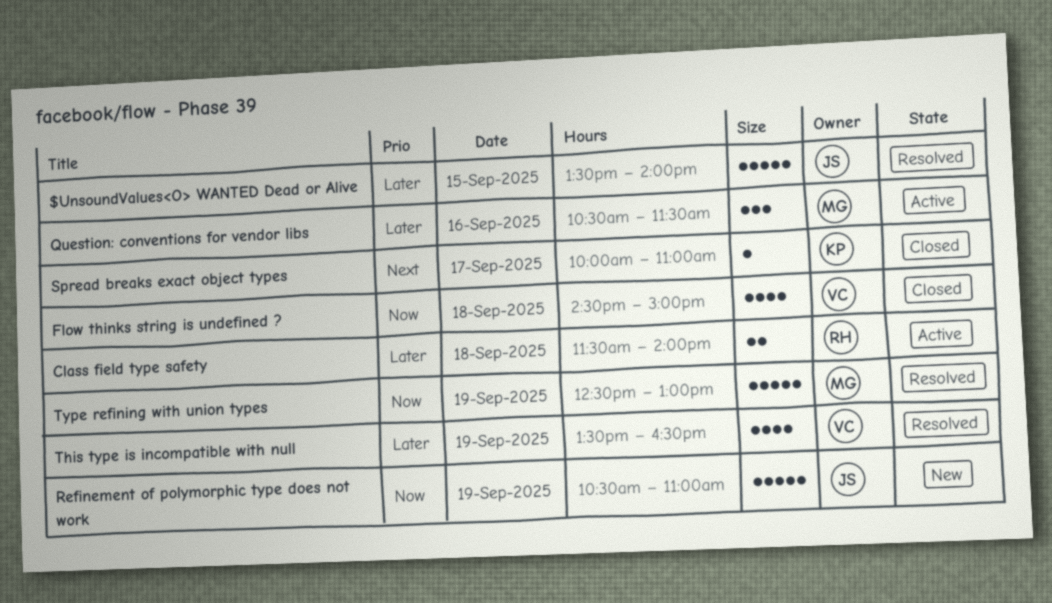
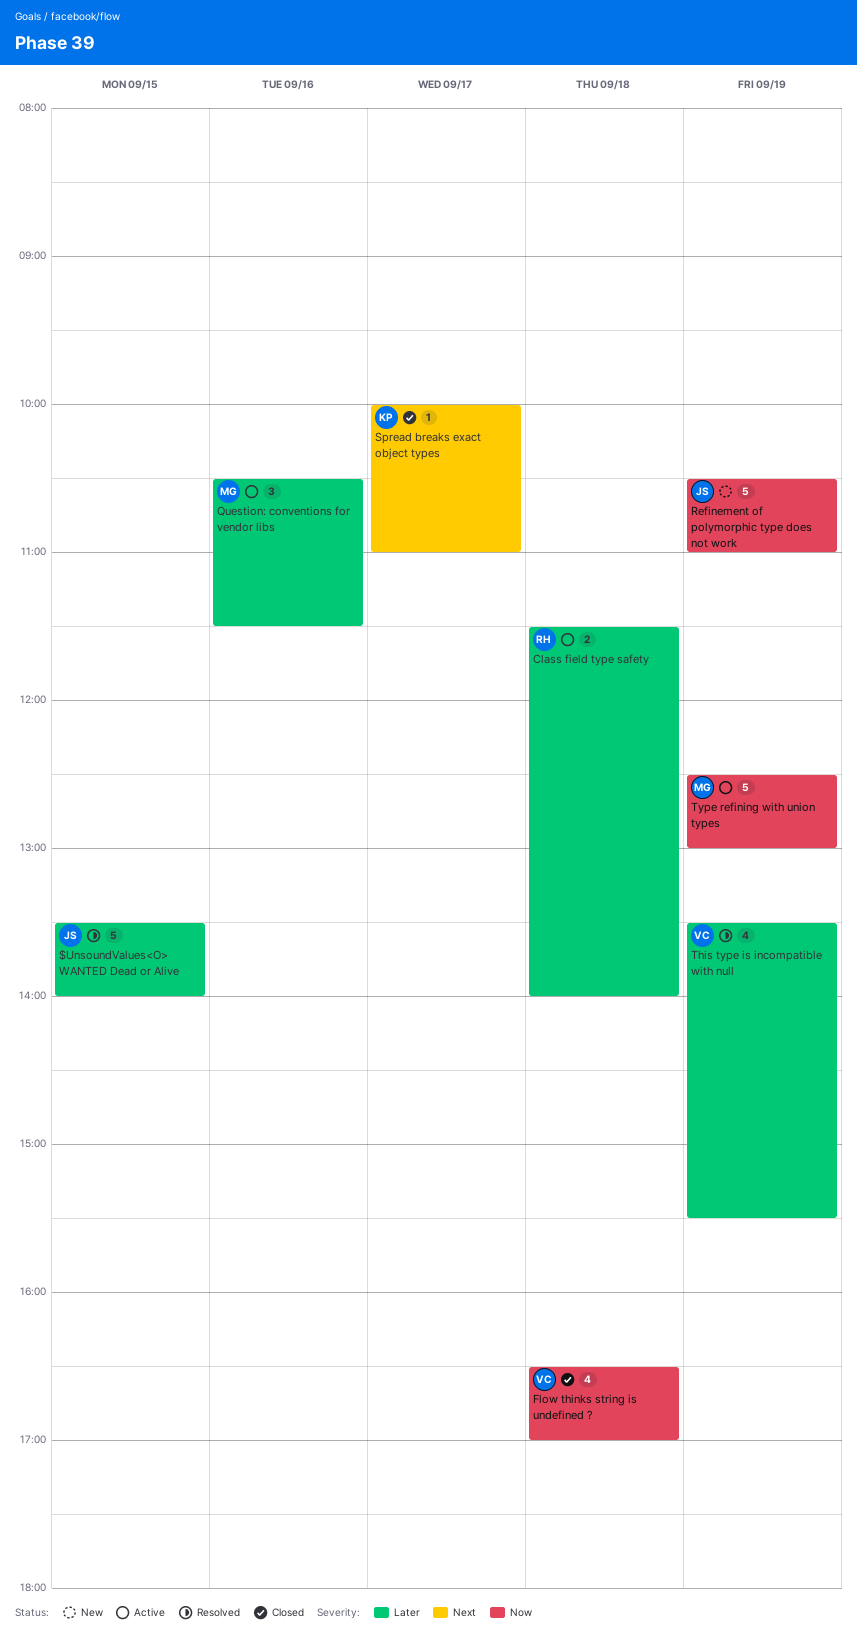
Flow thinks string is undefined ?, begins: 14:30 -> 16:30
Flow thinks string is undefined ?, ends: 15:00 -> 17:00
This type is incompatible with null, ends: 16:30 -> 15:30
Type refining with union types, status: Resolved -> Active

